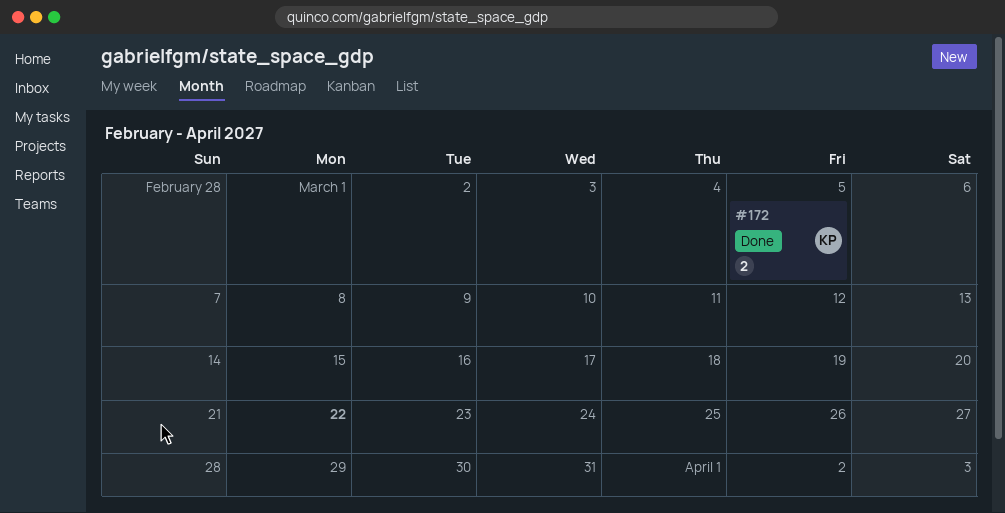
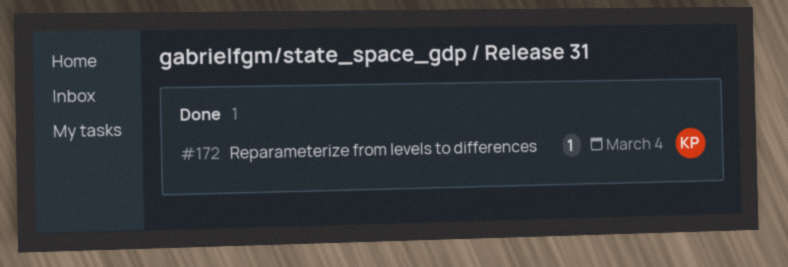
#172, estimate: 2 -> 1
#172, due: Mar 5 -> Mar 4

